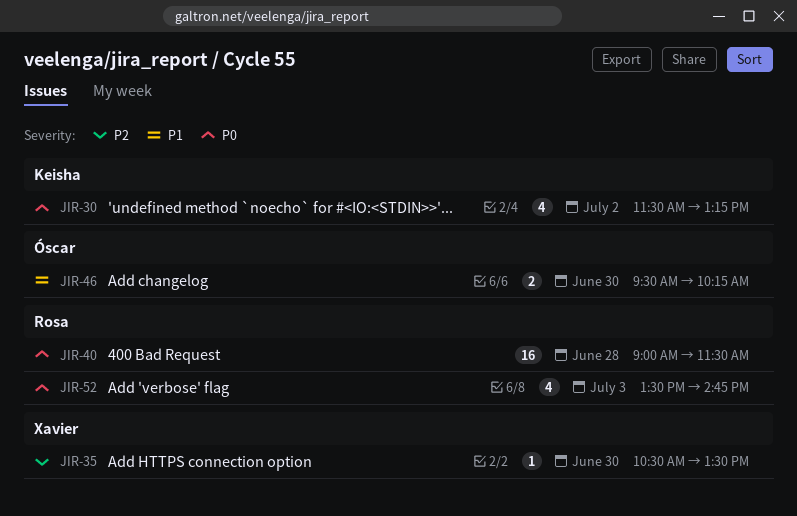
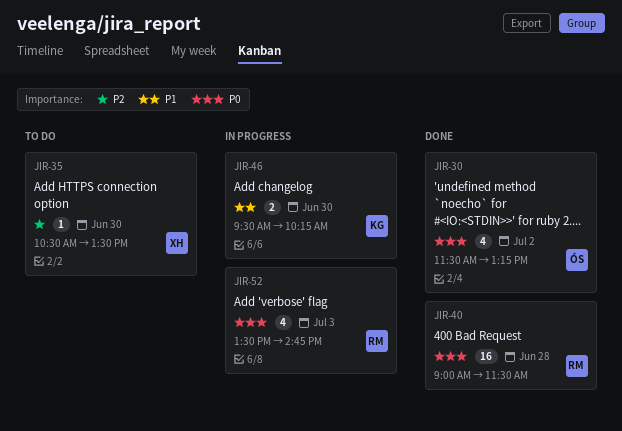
JIR-30, owner: Keisha -> Óscar
JIR-46, owner: Óscar -> Keisha

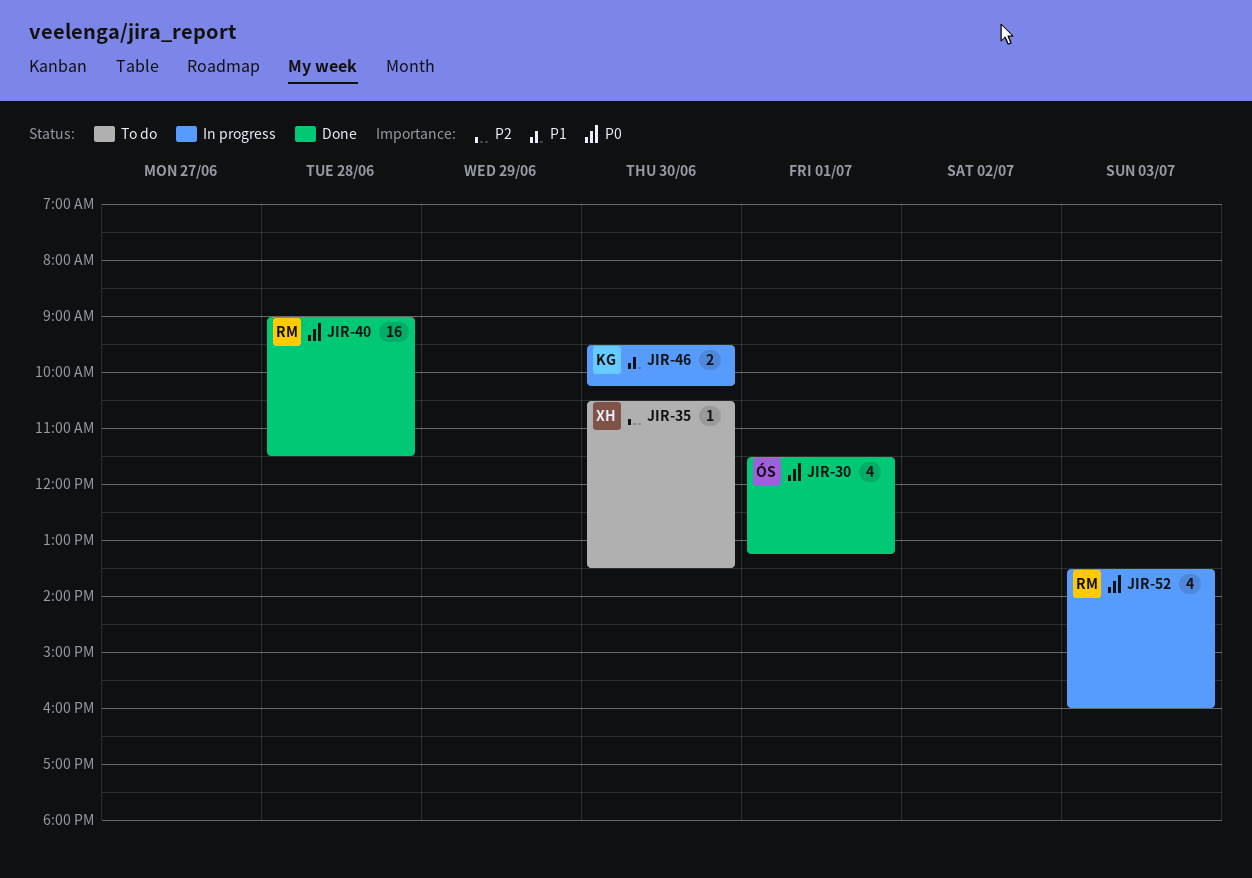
JIR-30, day: Jul 2 -> Jul 1
JIR-52, ends: 14:45 -> 16:00

